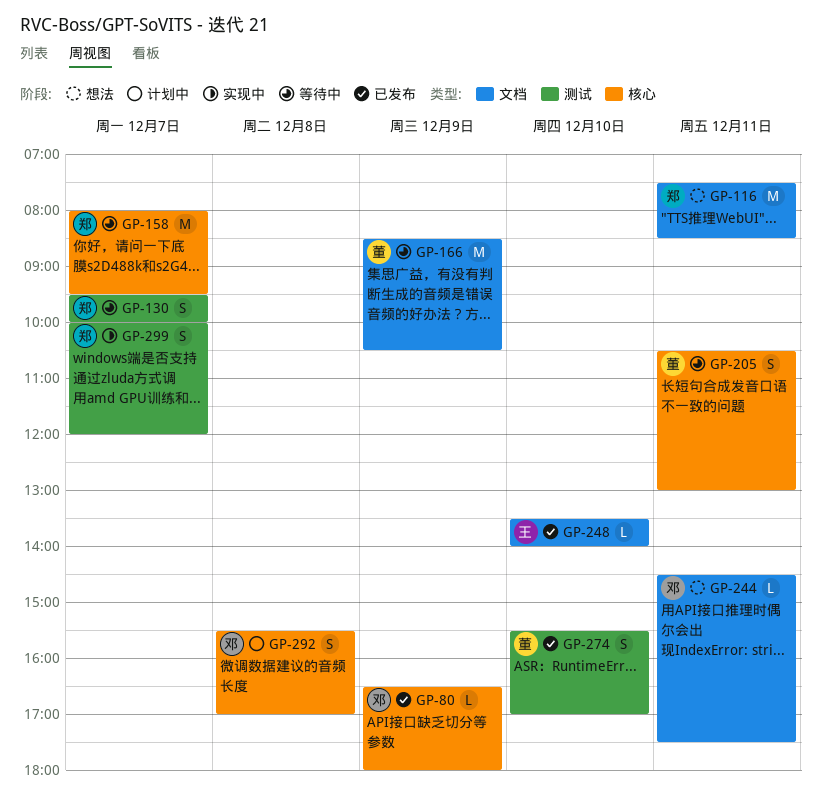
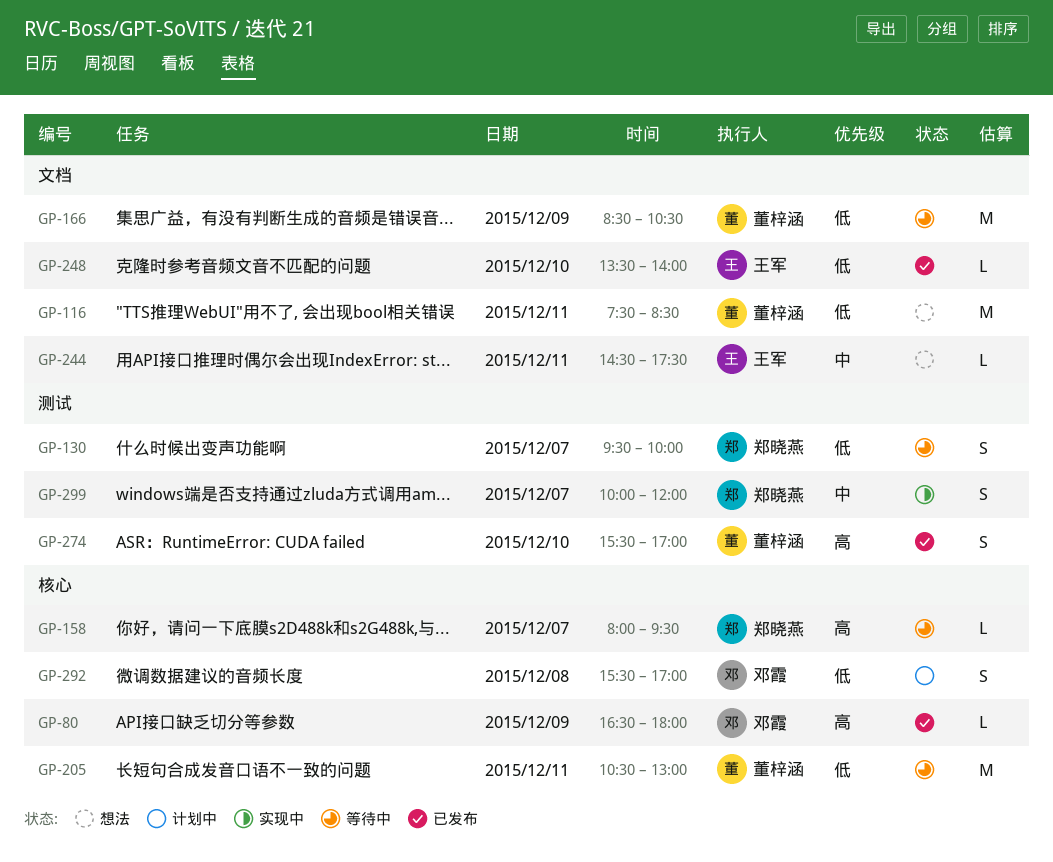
GP-116, owner: 郑晓燕 -> 董梓涵
GP-158, estimate: M -> L
GP-205, estimate: S -> M
GP-244, owner: 邓霞 -> 王军

